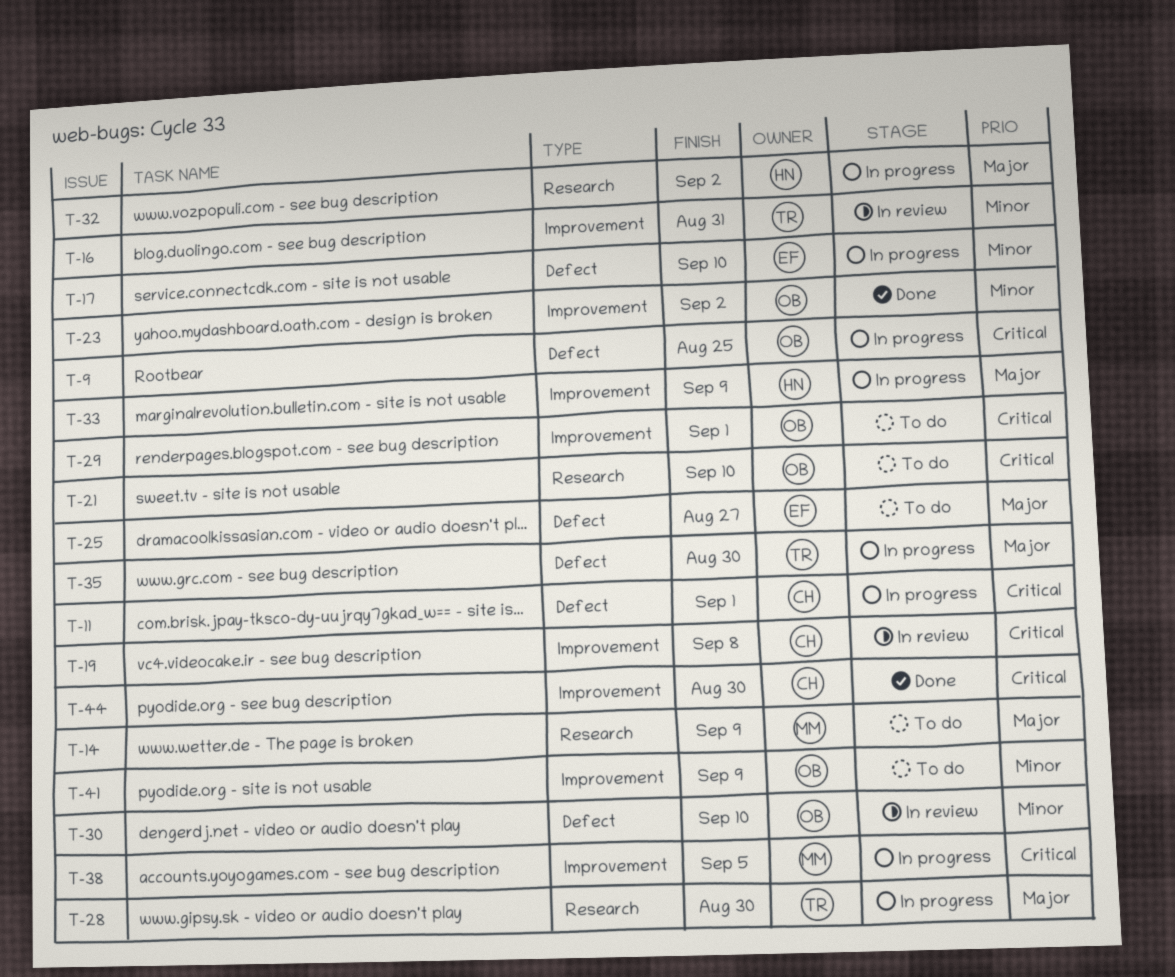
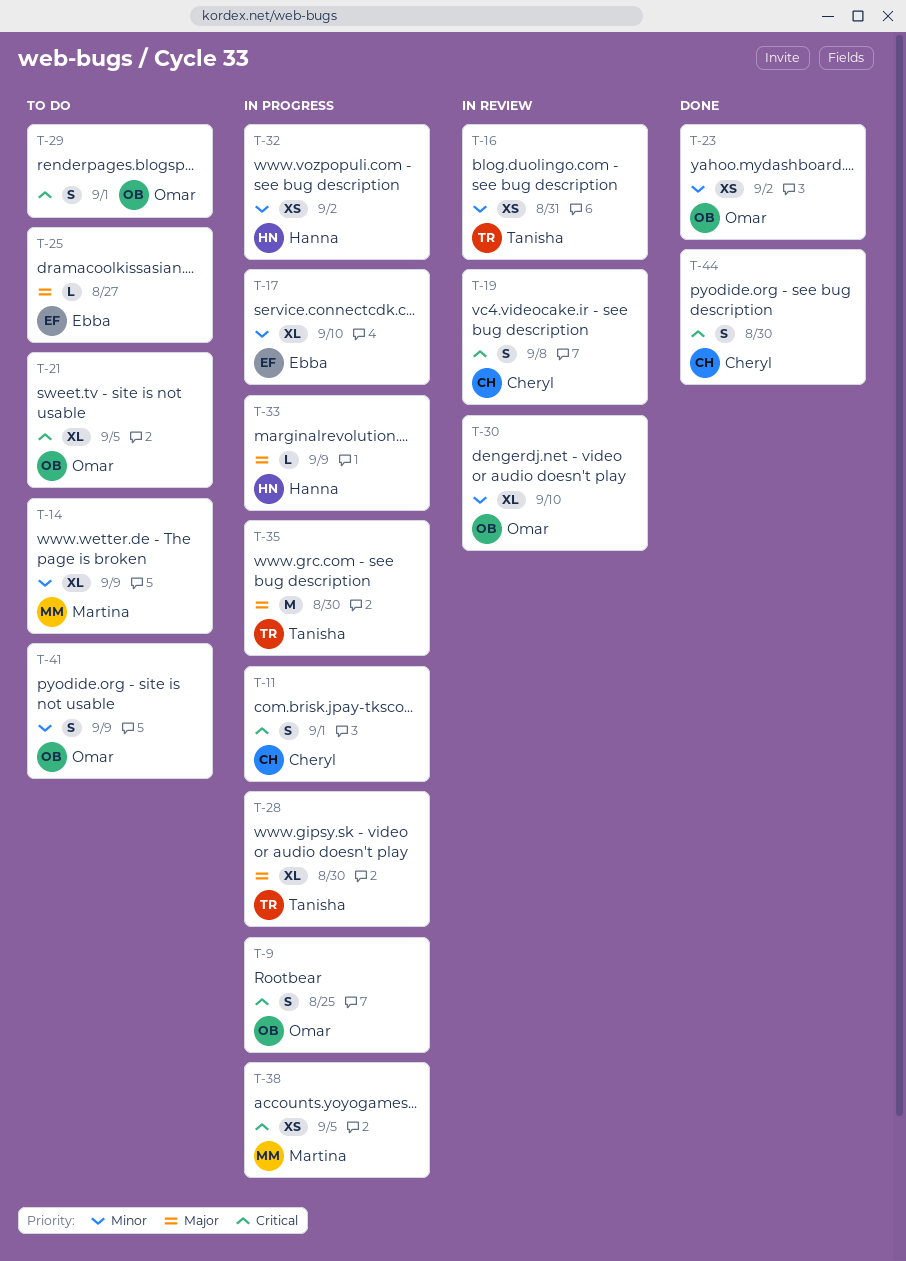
T-14, priority: Major -> Minor
T-21, due: Sep 10 -> Sep 5
T-32, priority: Major -> Minor

